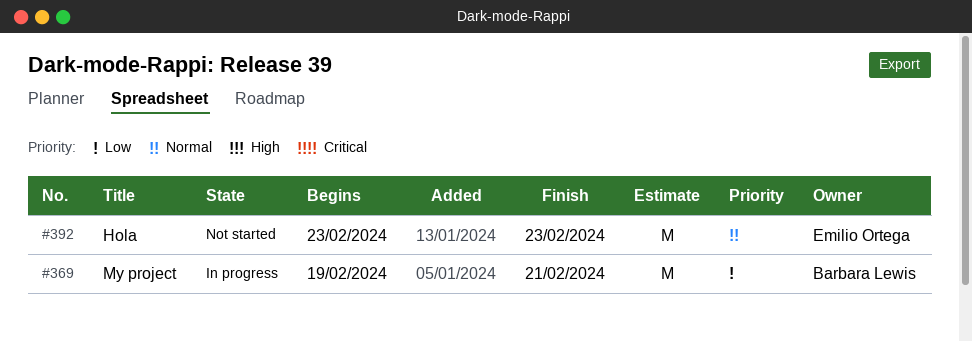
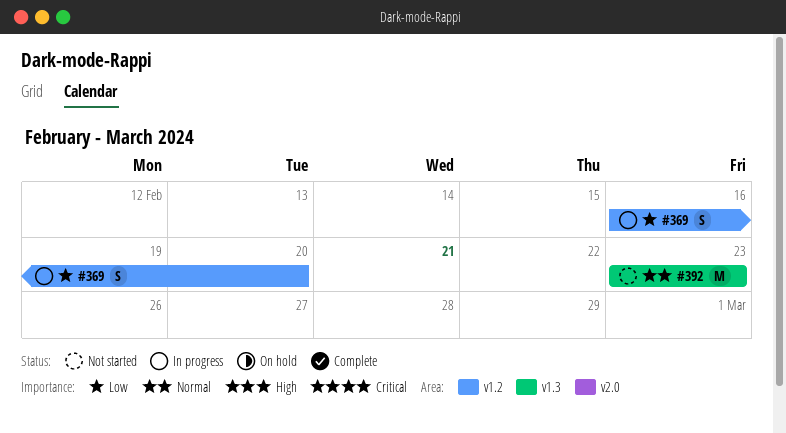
#369, estimate: M -> S
#369, start: Feb 19 -> Feb 16
#369, due: Feb 21 -> Feb 20

